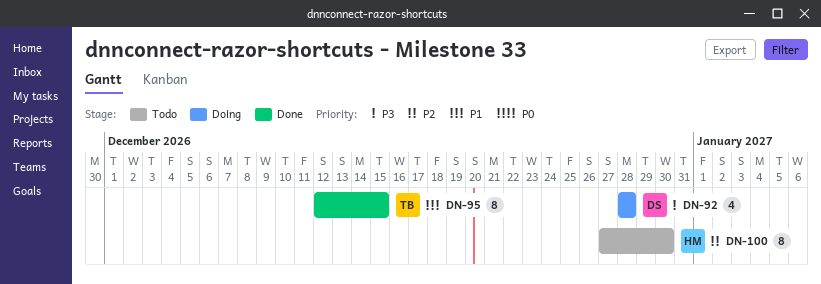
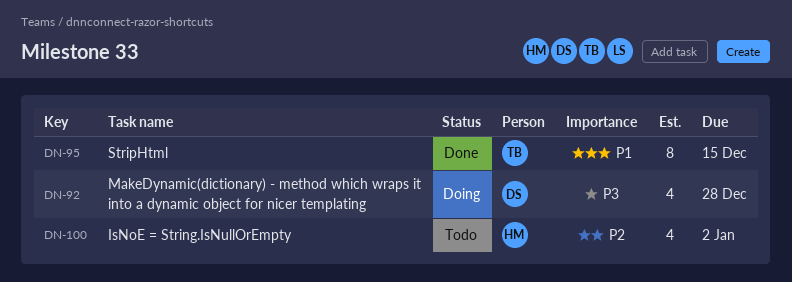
DN-100, estimate: 8 -> 4
DN-100, due: Dec 30 -> Jan 2

